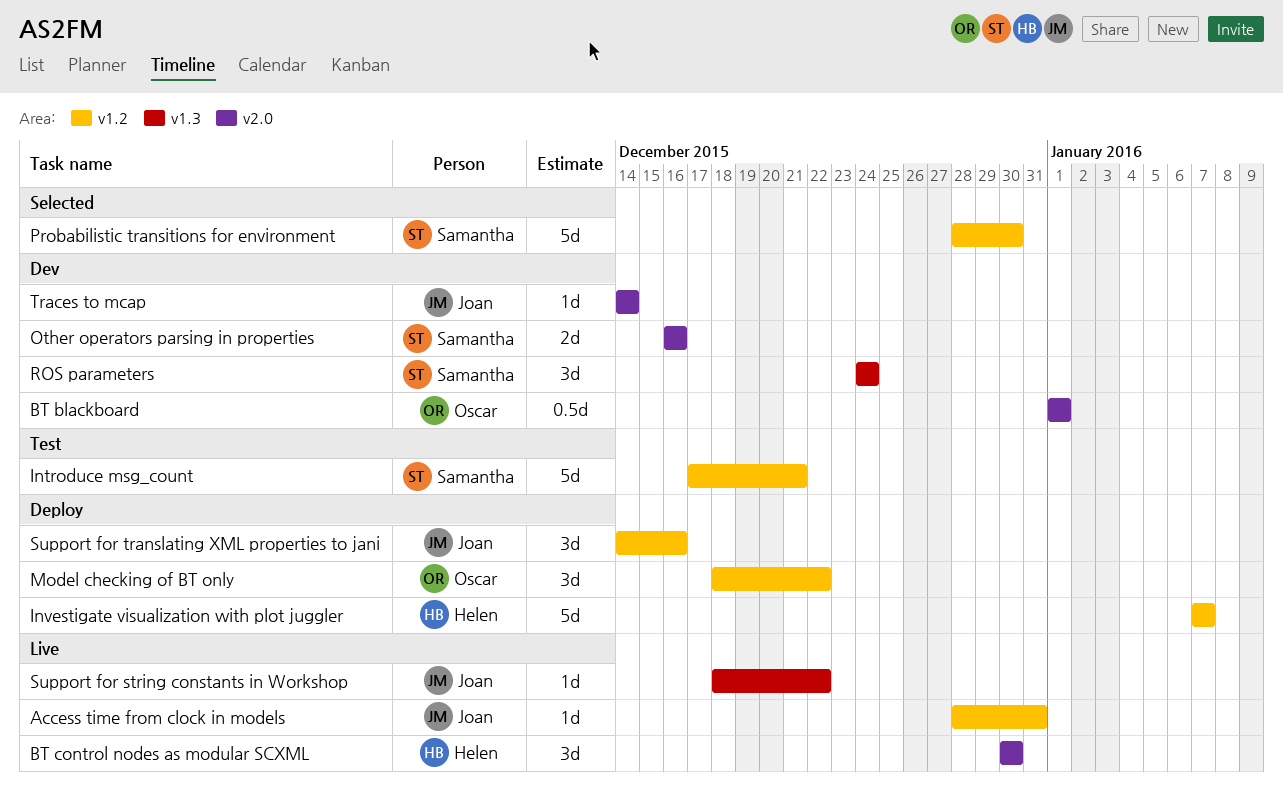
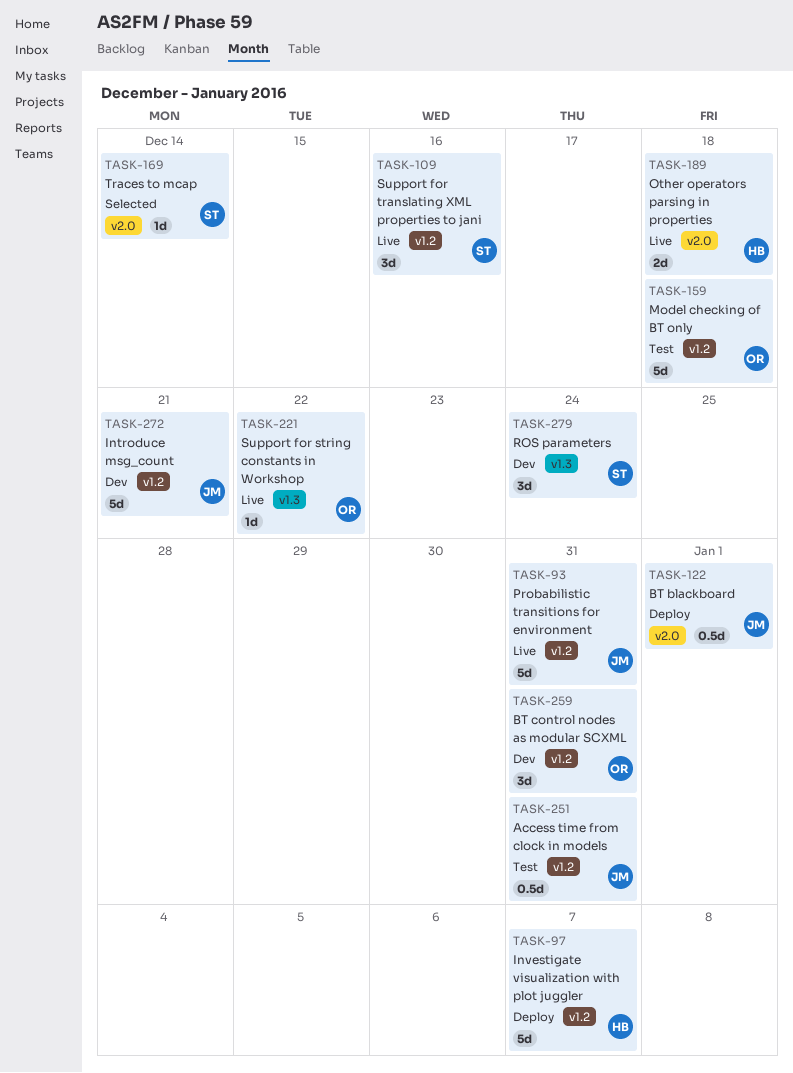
Access time from clock in models, status: Live -> Test
Access time from clock in models, estimate: 1d -> 0.5d
BT blackboard, status: Dev -> Deploy
BT blackboard, owner: Oscar -> Joan
BT control nodes as modular SCXML, status: Live -> Dev
BT control nodes as modular SCXML, owner: Helen -> Oscar
BT control nodes as modular SCXML, label: v2.0 -> v1.2
BT control nodes as modular SCXML, due: Dec 30 -> Dec 31
Introduce msg_count, status: Test -> Dev
Introduce msg_count, owner: Samantha -> Joan
Model checking of BT only, status: Deploy -> Test
Model checking of BT only, estimate: 3d -> 5d
Model checking of BT only, due: Dec 22 -> Dec 18
Other operators parsing in properties, status: Dev -> Live
Other operators parsing in properties, owner: Samantha -> Helen
Other operators parsing in properties, due: Dec 16 -> Dec 18
Probabilistic transitions for environment, status: Selected -> Live
Probabilistic transitions for environment, owner: Samantha -> Joan
Probabilistic transitions for environment, due: Dec 30 -> Dec 31
Support for string constants in Workshop, owner: Joan -> Oscar
Support for translating XML properties to jani, status: Deploy -> Live
Support for translating XML properties to jani, owner: Joan -> Samantha
Traces to mcap, status: Dev -> Selected
Traces to mcap, owner: Joan -> Samantha

